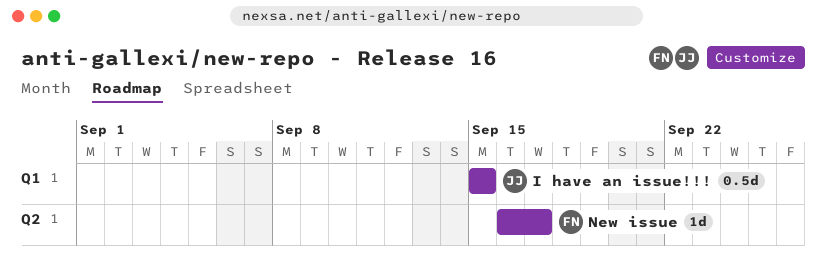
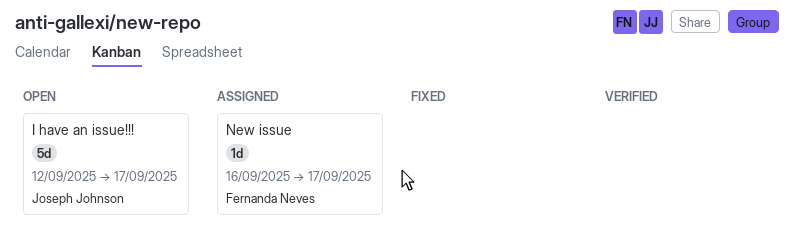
I have an issue!!!, estimate: 0.5d -> 5d
I have an issue!!!, start: Sep 15 -> Sep 12
I have an issue!!!, due: Sep 15 -> Sep 17

